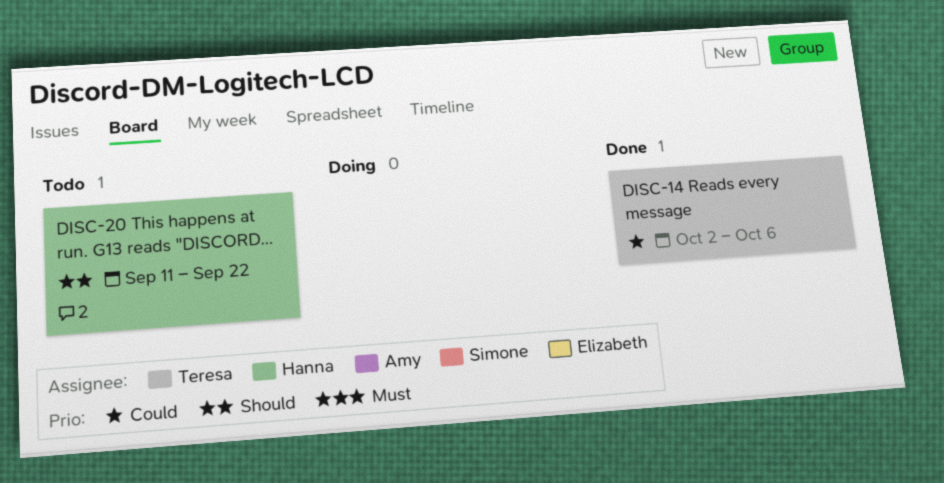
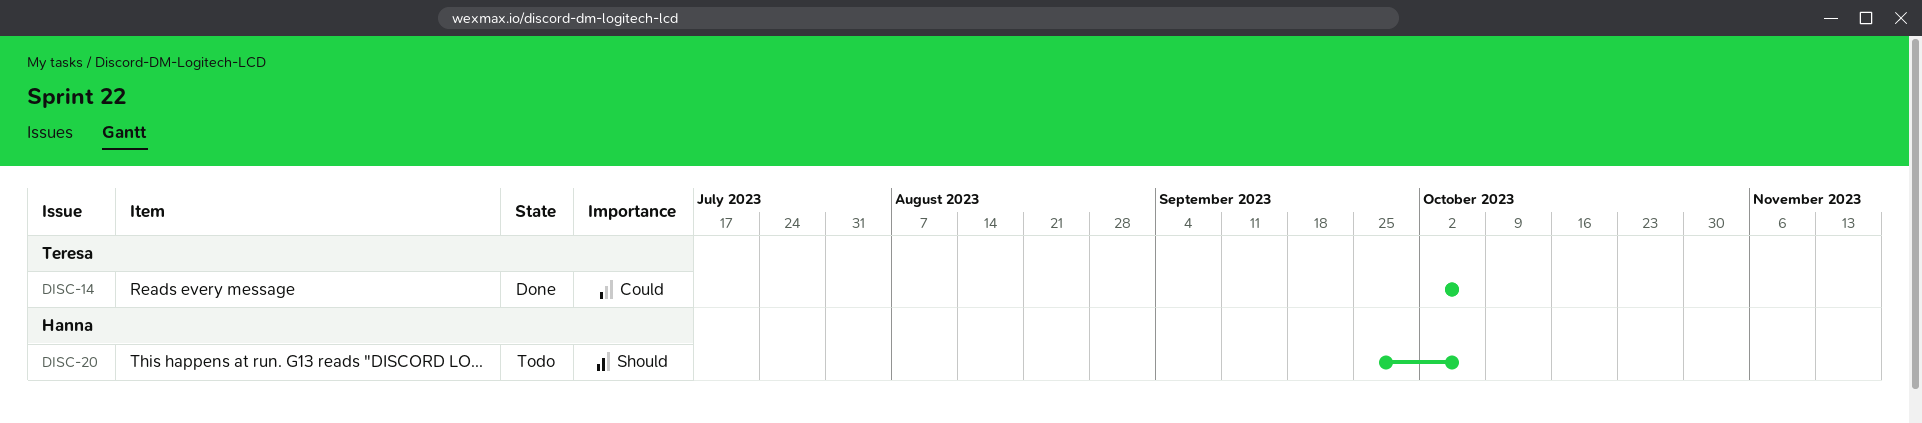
DISC-20, start: Sep 11 -> Sep 25
DISC-20, due: Sep 22 -> Oct 6

